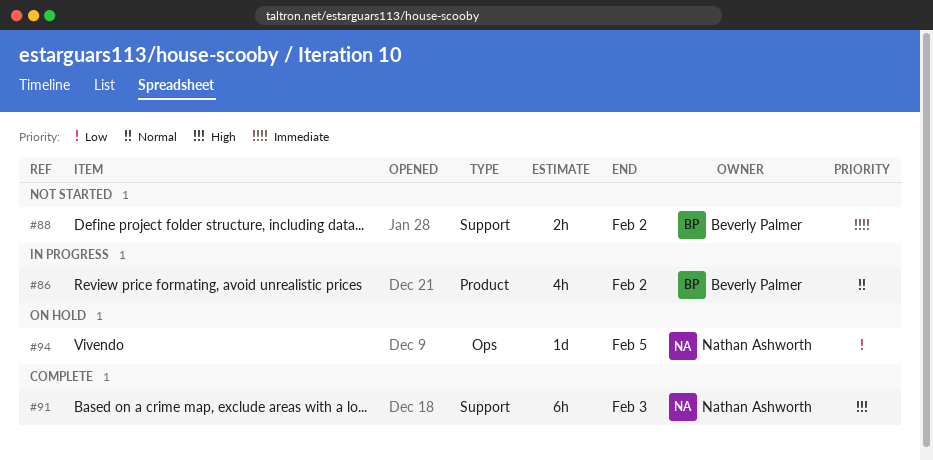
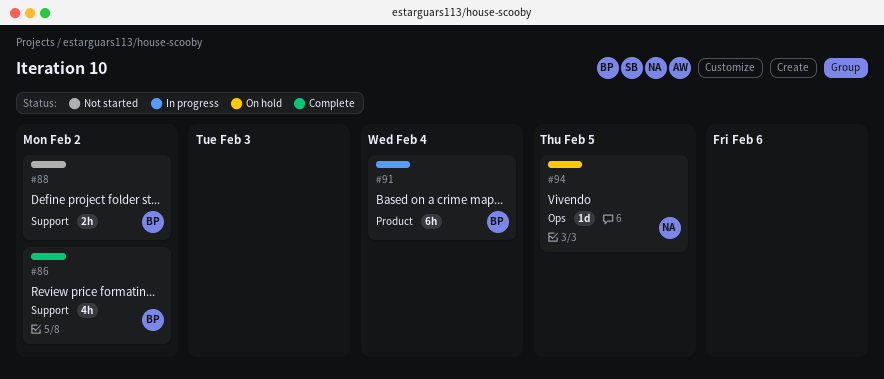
#86, status: In progress -> Complete
#86, label: Product -> Support
#91, status: Complete -> In progress
#91, owner: Nathan Ashworth -> Beverly Palmer
#91, label: Support -> Product
#91, due: Feb 3 -> Feb 4

